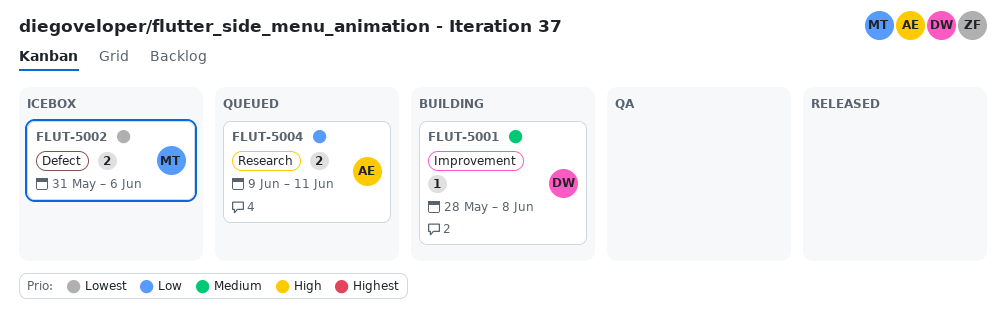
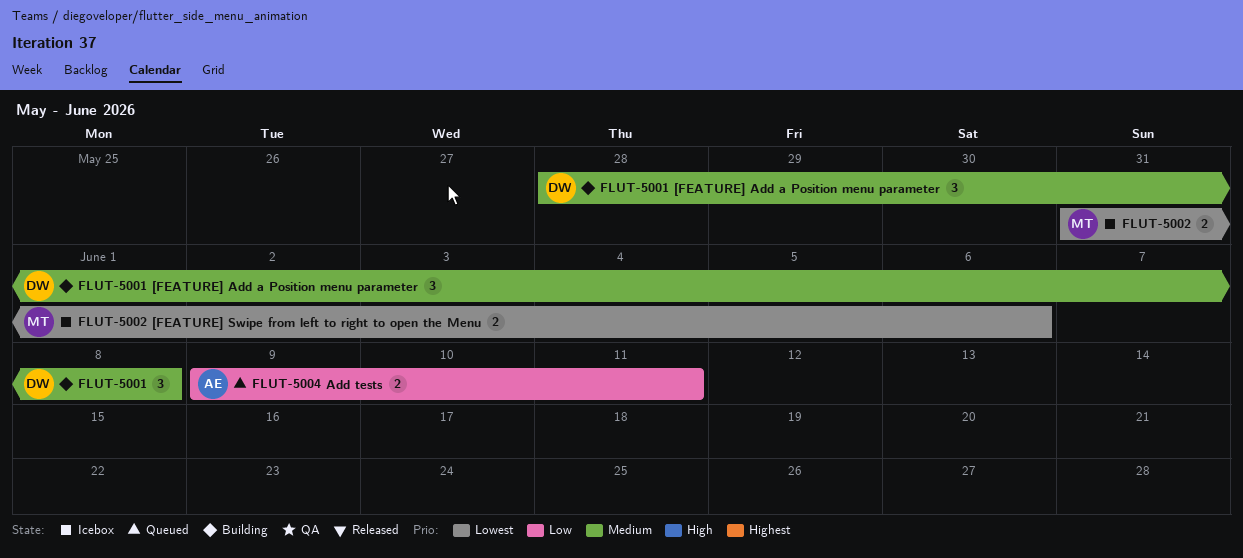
FLUT-5001, estimate: 1 -> 3

